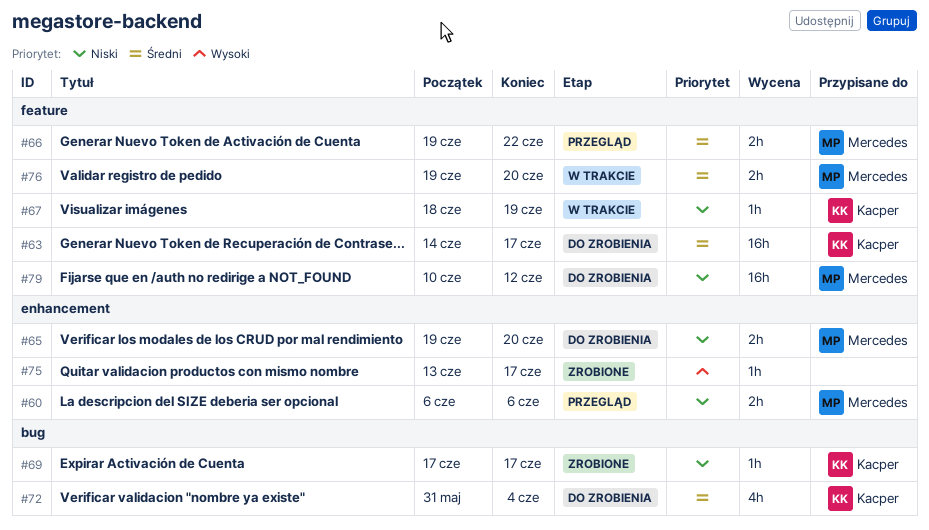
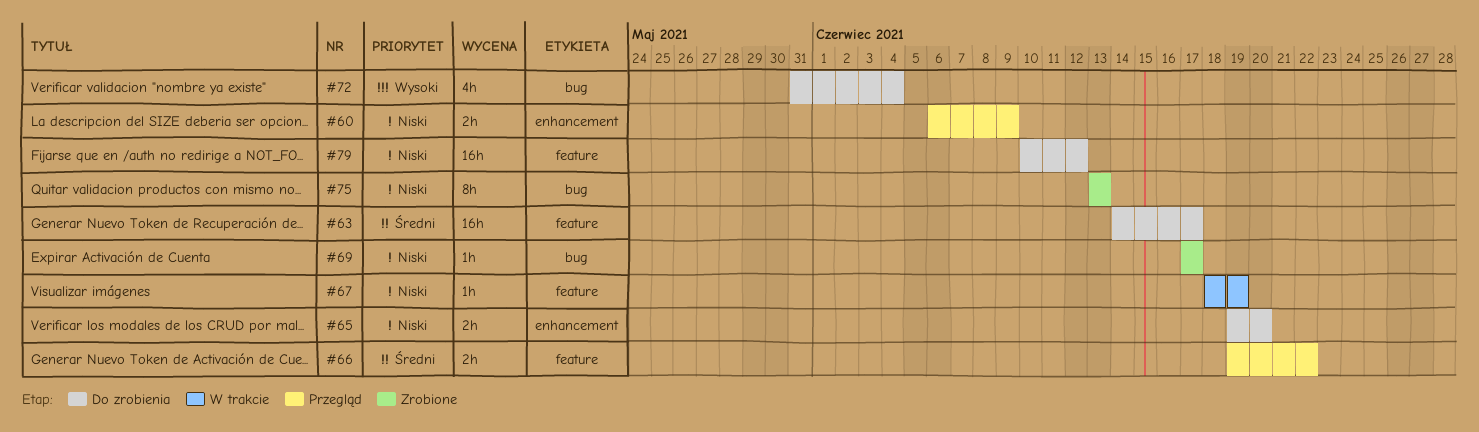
#60, due: Jun 6 -> Jun 9
#72, priority: Średni -> Wysoki
#75, priority: Wysoki -> Niski
#75, label: enhancement -> bug
#75, estimate: 1h -> 8h
#75, due: Jun 17 -> Jun 13
#76: present -> none

